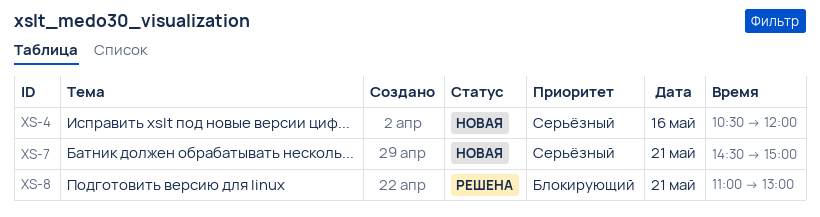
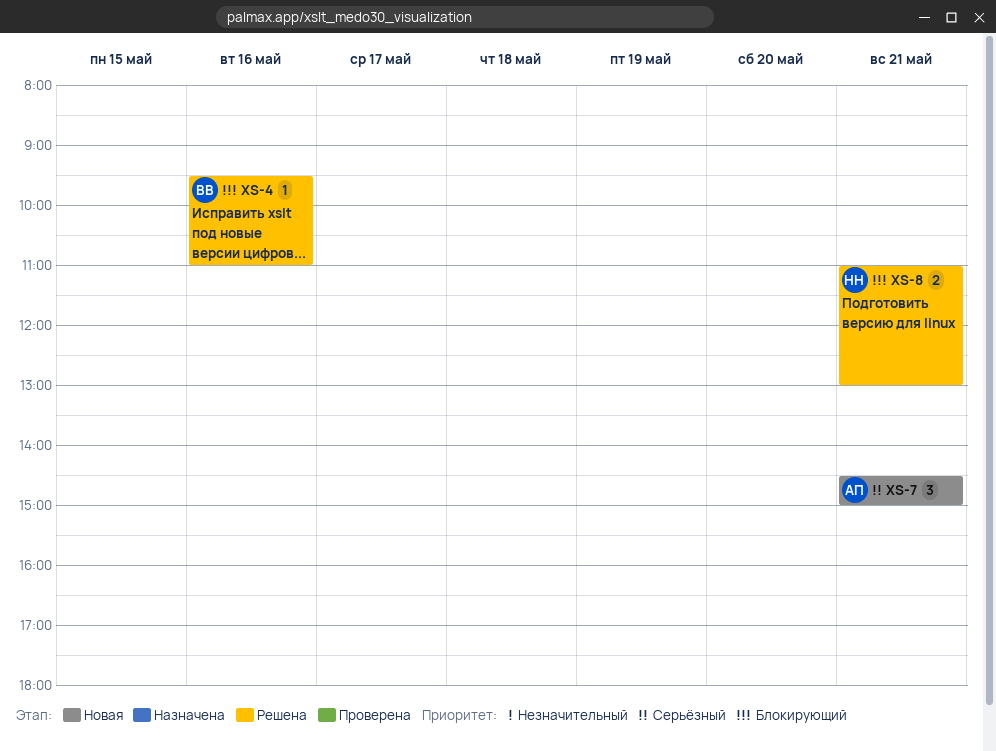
XS-4, status: Новая -> Решена
XS-4, priority: Серьёзный -> Блокирующий
XS-4, begins: 10:30 -> 09:30
XS-4, ends: 12:00 -> 11:00

